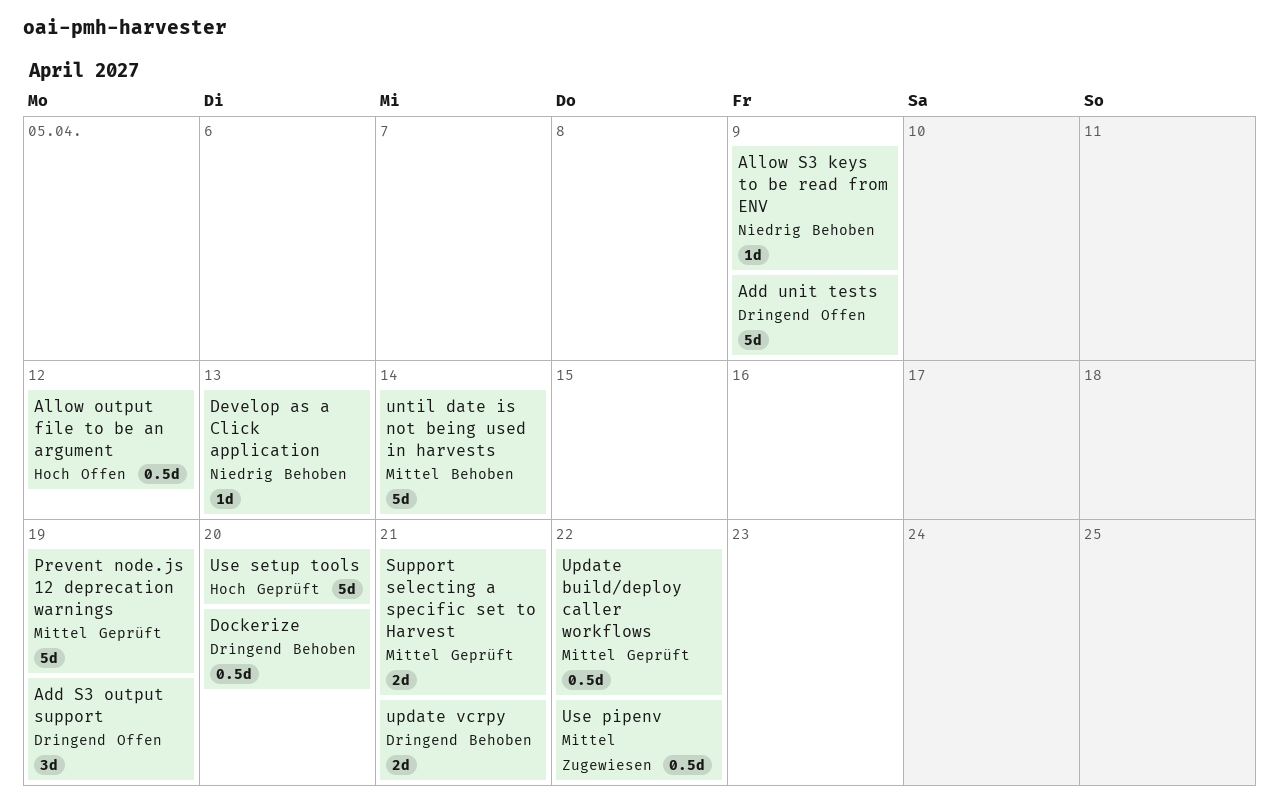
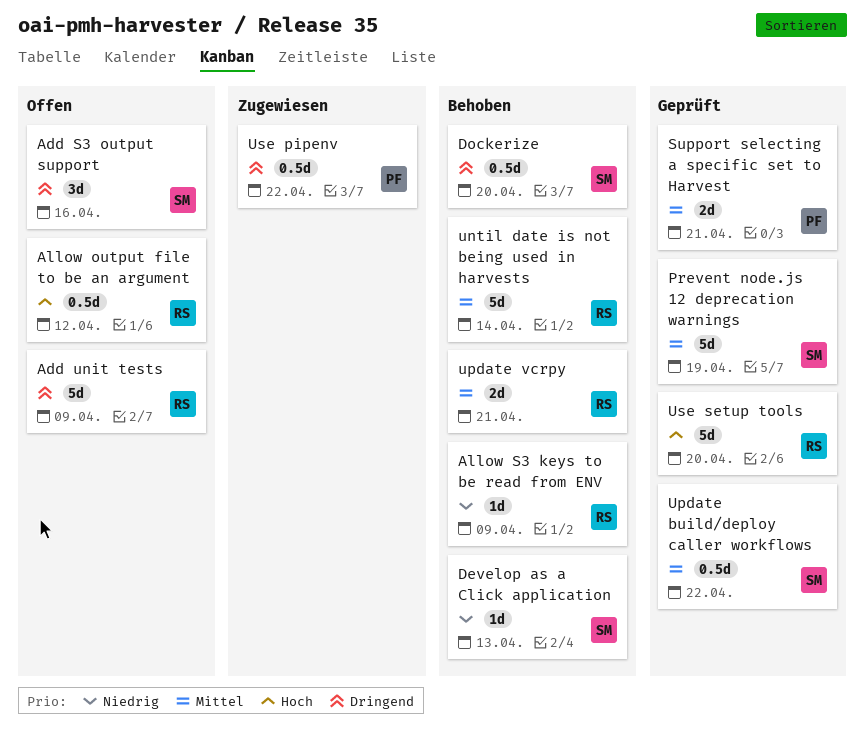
Add S3 output support, due: Apr 19 -> Apr 16
update vcrpy, priority: Dringend -> Mittel
Use pipenv, priority: Mittel -> Dringend

